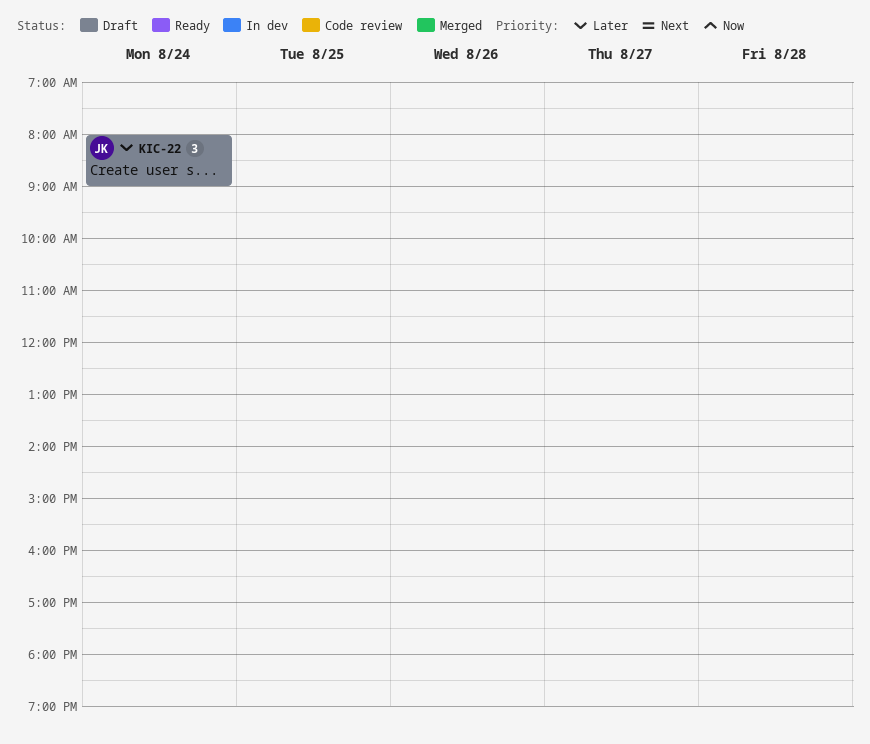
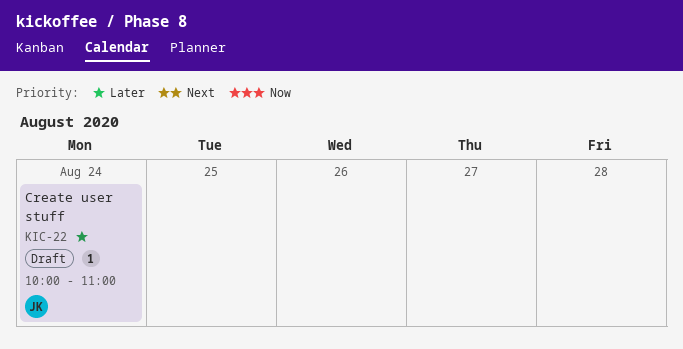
KIC-22, estimate: 3 -> 1
KIC-22, begins: 08:00 -> 10:00
KIC-22, ends: 09:00 -> 11:00

